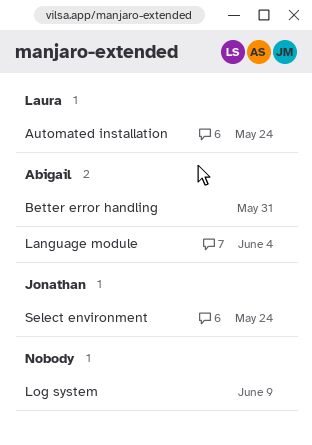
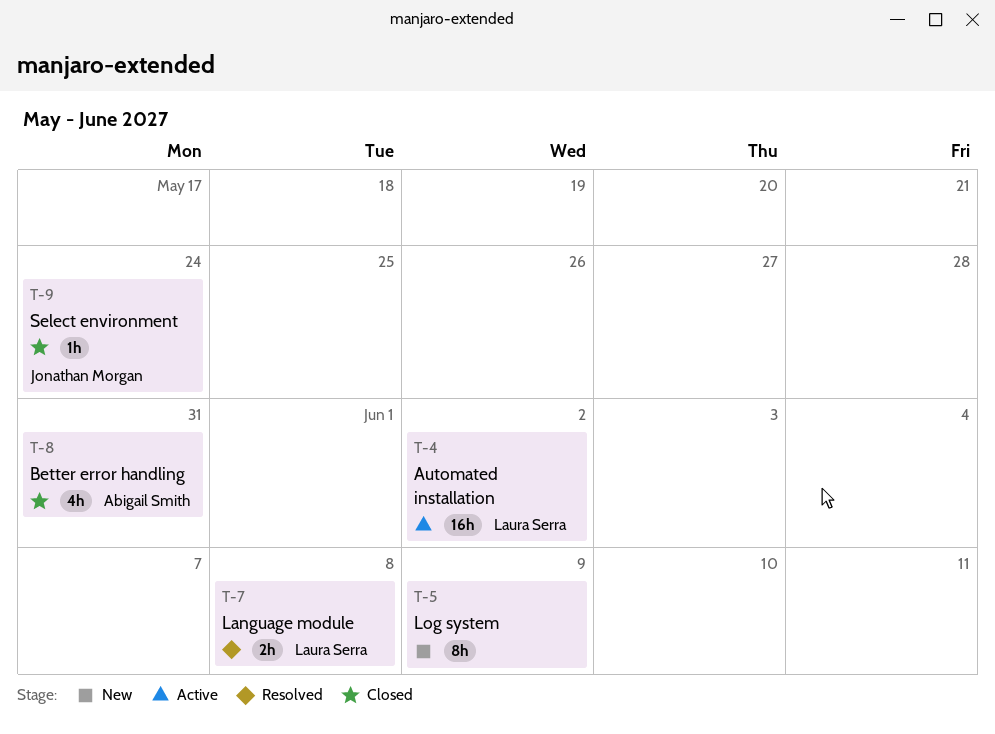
Automated installation, due: May 24 -> Jun 2
Language module, owner: Abigail Smith -> Laura Serra
Language module, due: Jun 4 -> Jun 8

